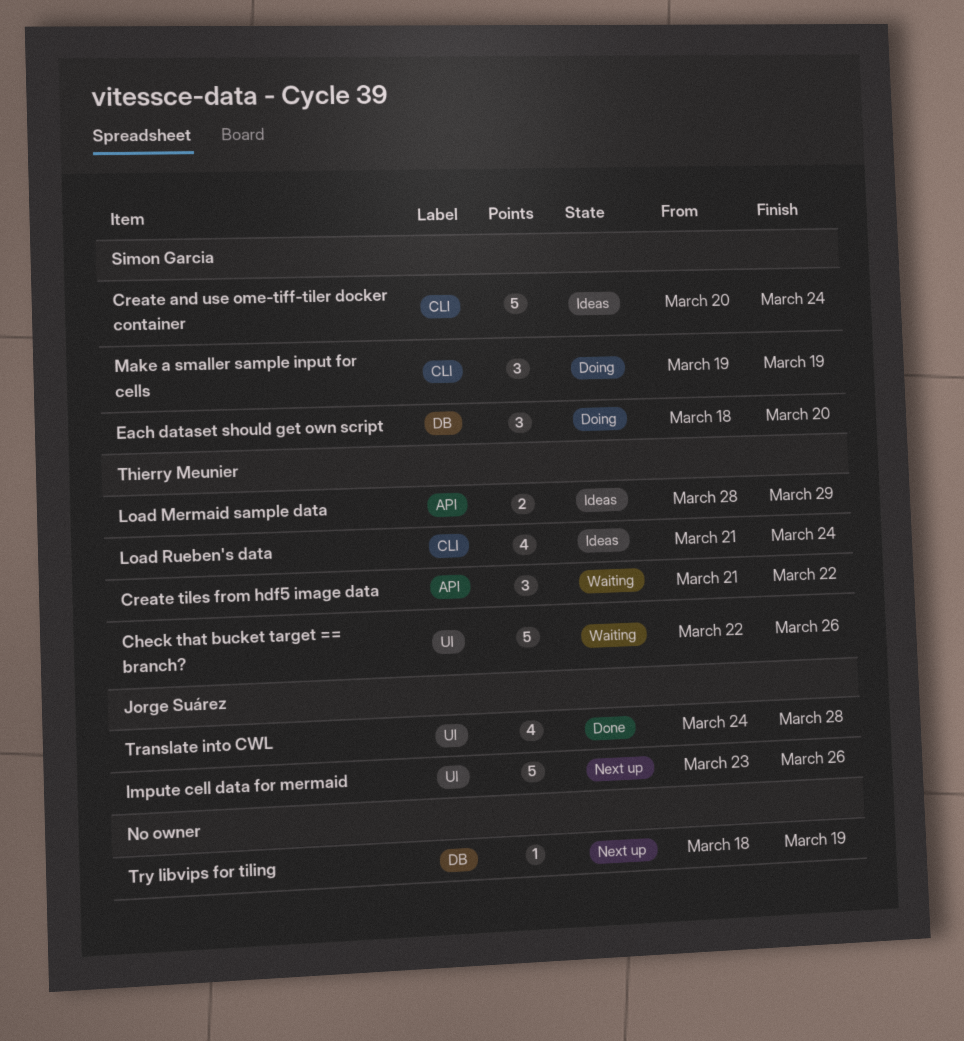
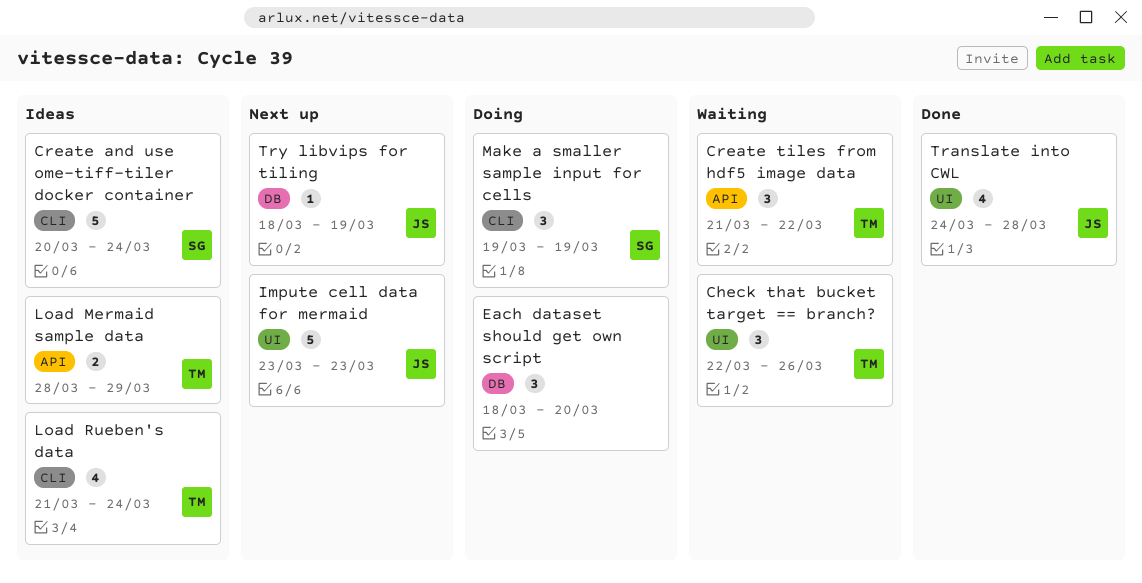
Check that bucket target == branch?, estimate: 5 -> 3
Each dataset should get own script, owner: Simon Garcia -> none
Impute cell data for mermaid, due: Mar 26 -> Mar 23
Try libvips for tiling, owner: none -> Jorge Suárez

